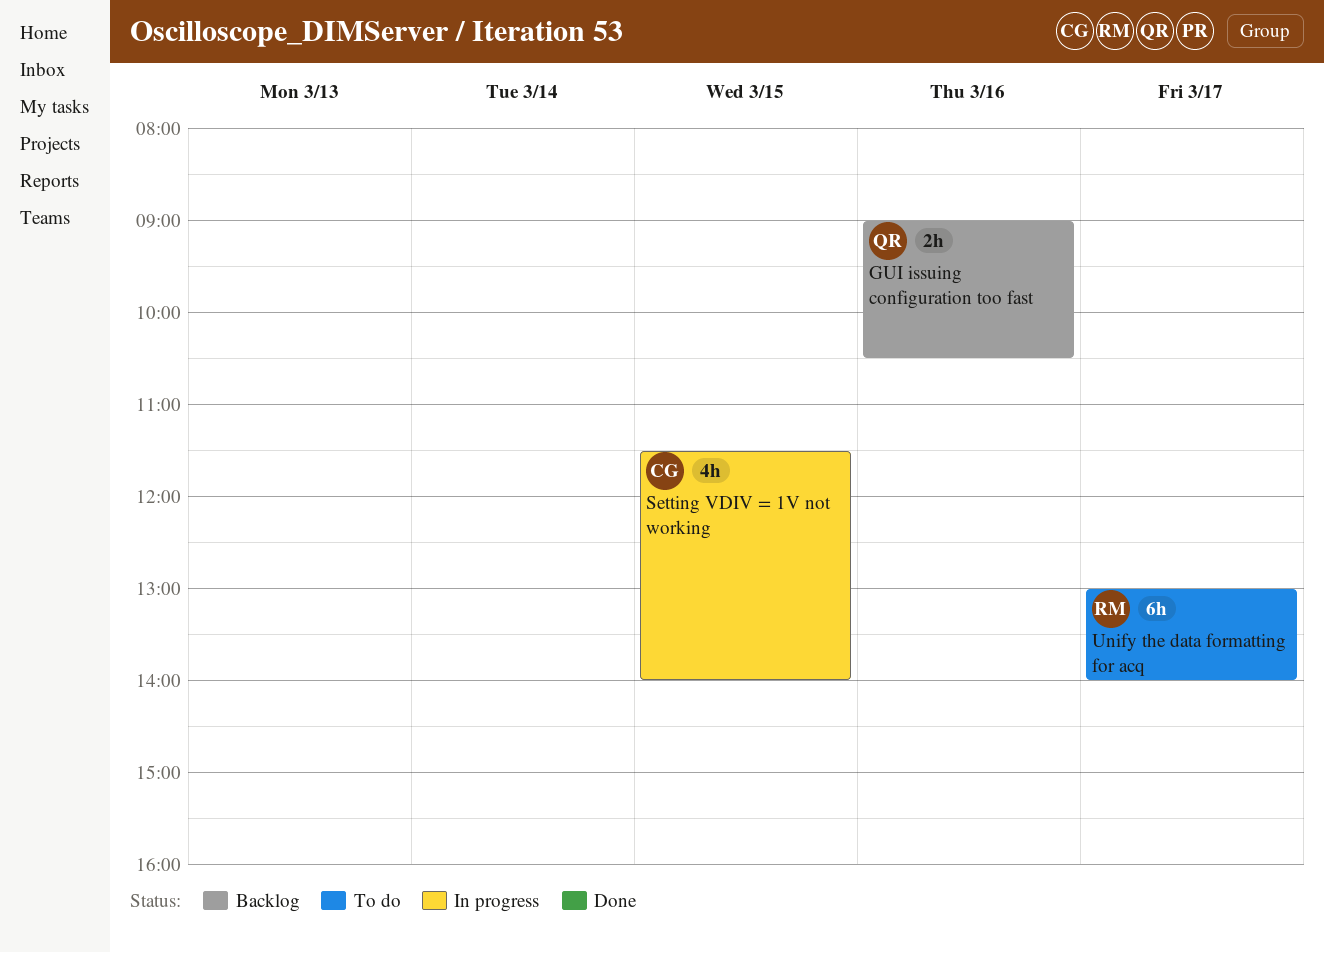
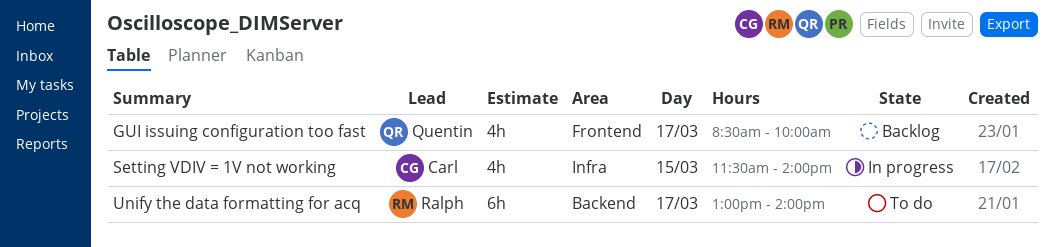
GUI issuing configuration too fast, estimate: 2h -> 4h
GUI issuing configuration too fast, day: Mar 16 -> Mar 17
GUI issuing configuration too fast, begins: 09:00 -> 08:30
GUI issuing configuration too fast, ends: 10:30 -> 10:00

